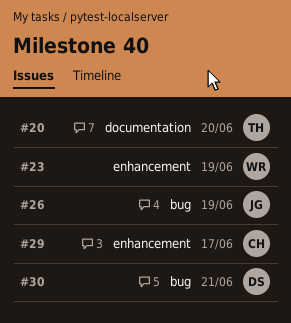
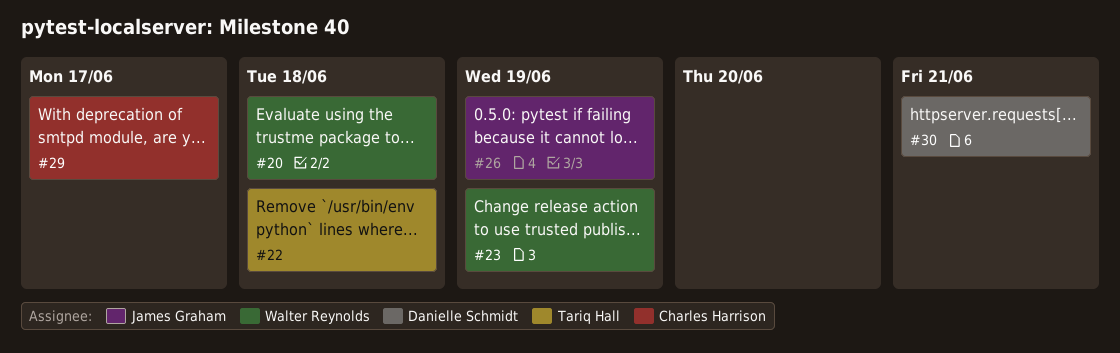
#20, owner: Tariq Hall -> Walter Reynolds
#20, due: Jun 20 -> Jun 18
#22: none -> present

